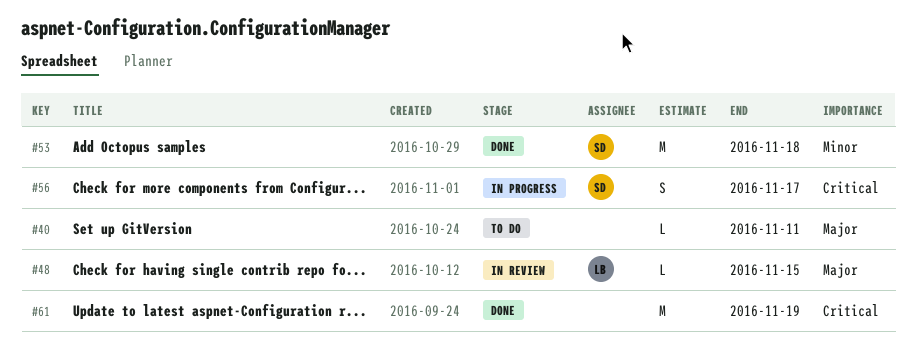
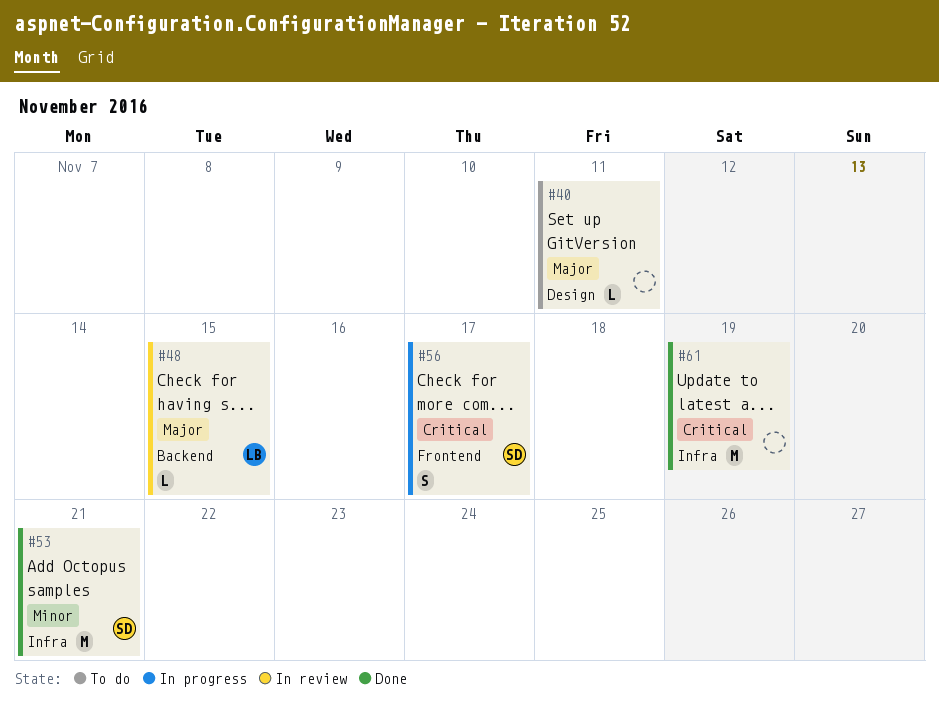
#53, due: Nov 18 -> Nov 21

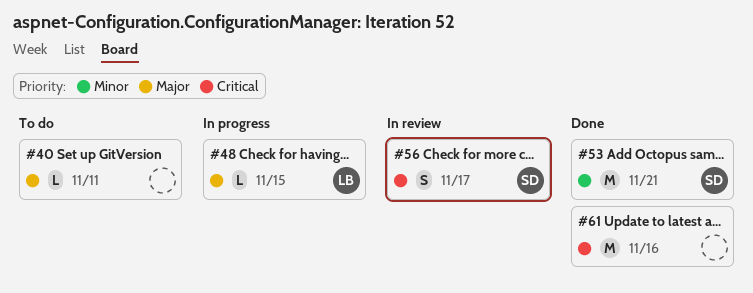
#48, status: In review -> In progress
#56, status: In progress -> In review
#61, due: Nov 19 -> Nov 16

